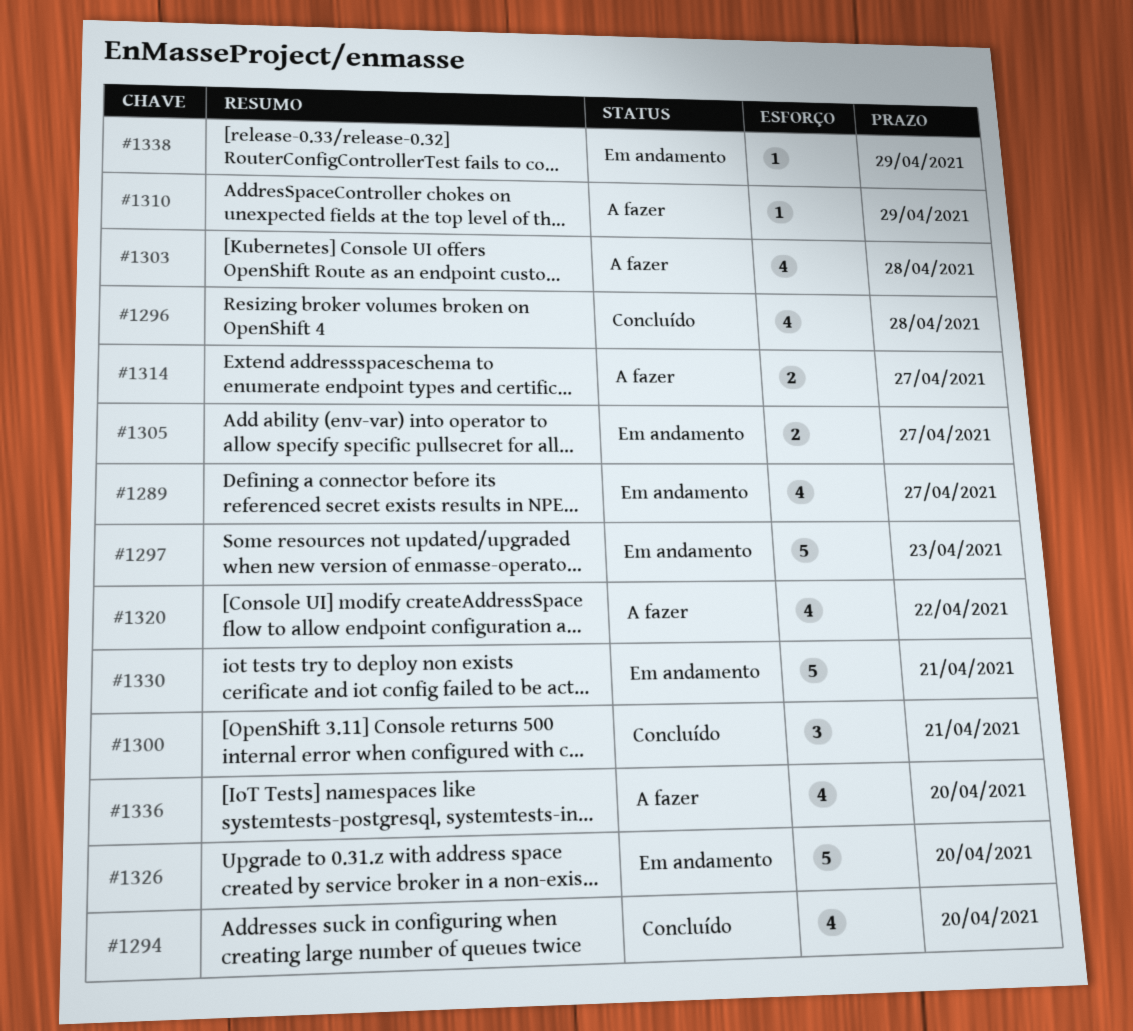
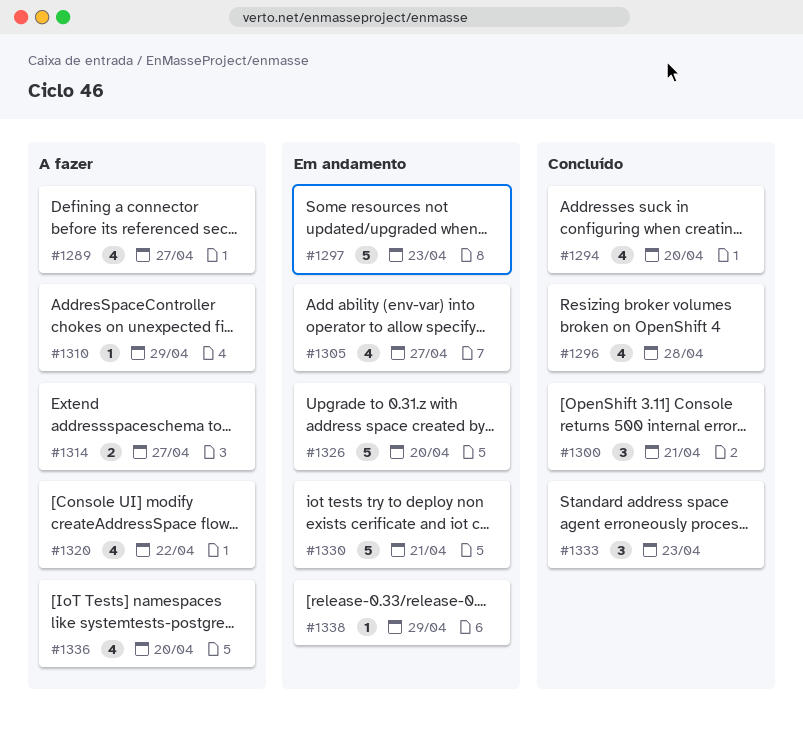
#1289, status: Em andamento -> A fazer
#1303: present -> none
#1305, estimate: 2 -> 4
#1333: none -> present

